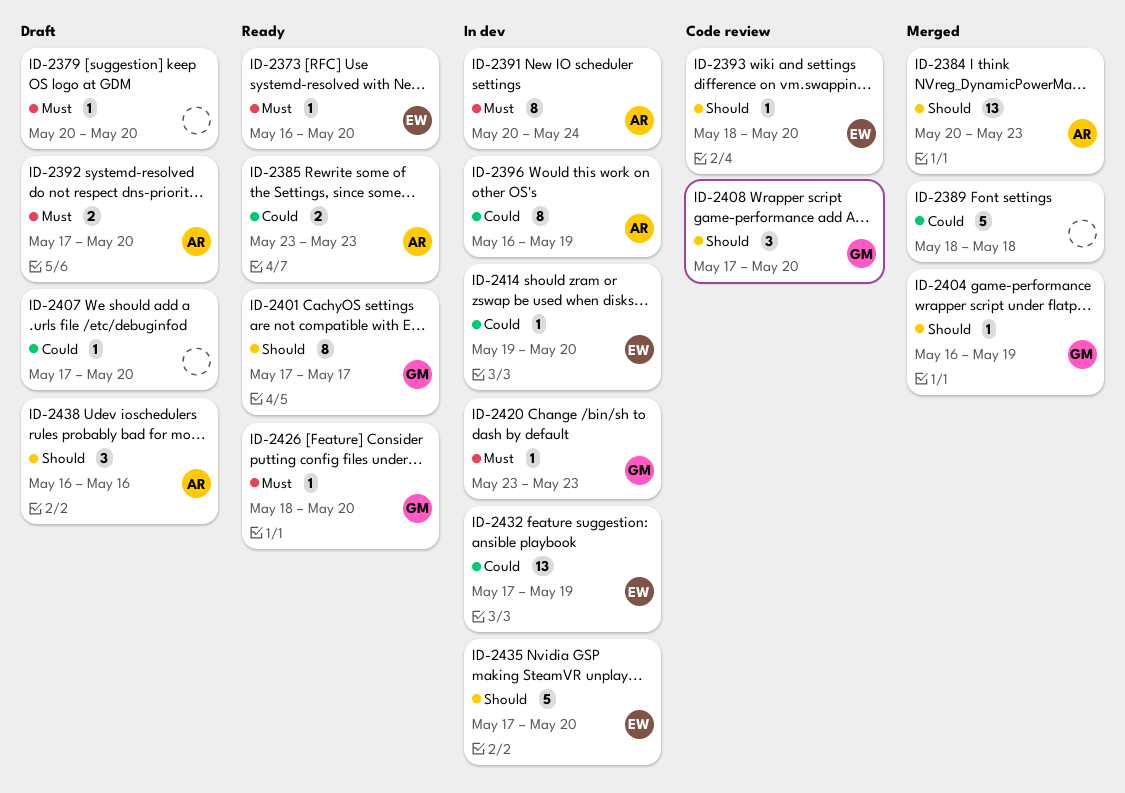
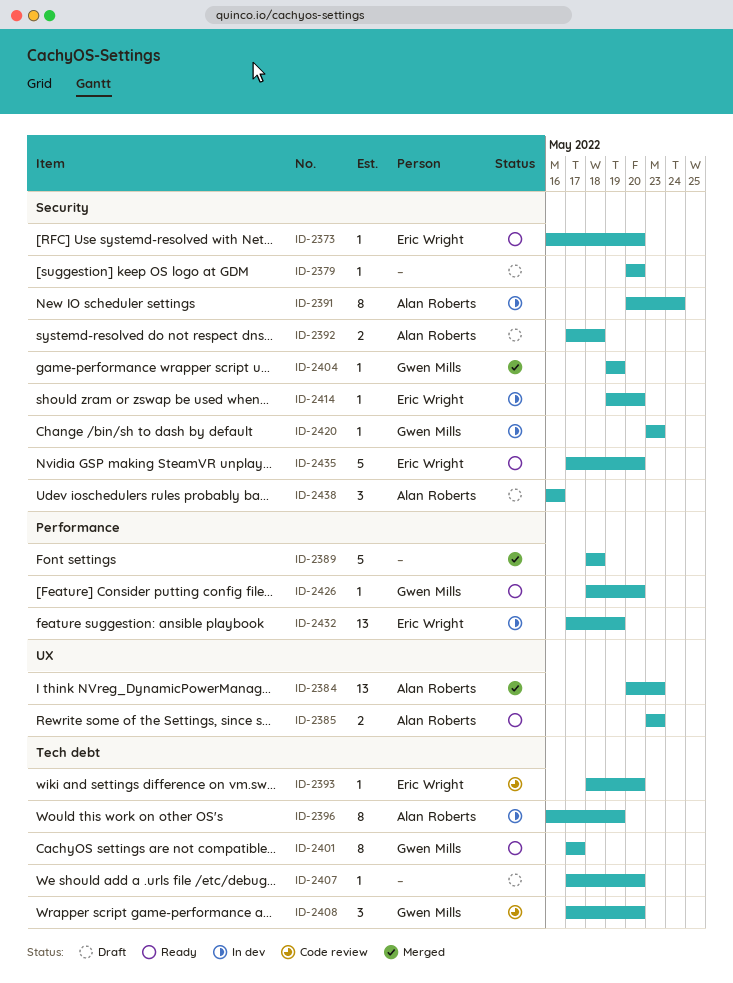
ID-2392, due: May 20 -> May 18
ID-2404, start: May 16 -> May 19
ID-2435, status: In dev -> Ready

